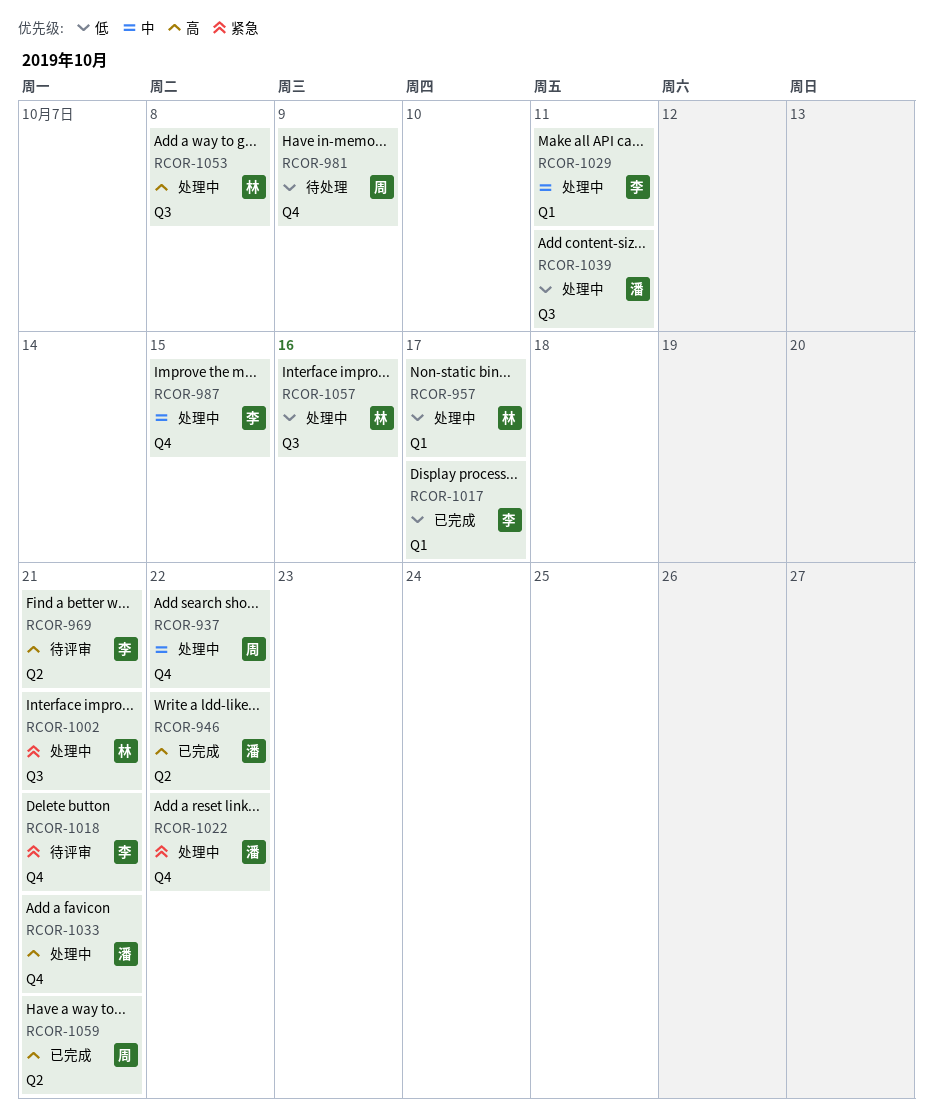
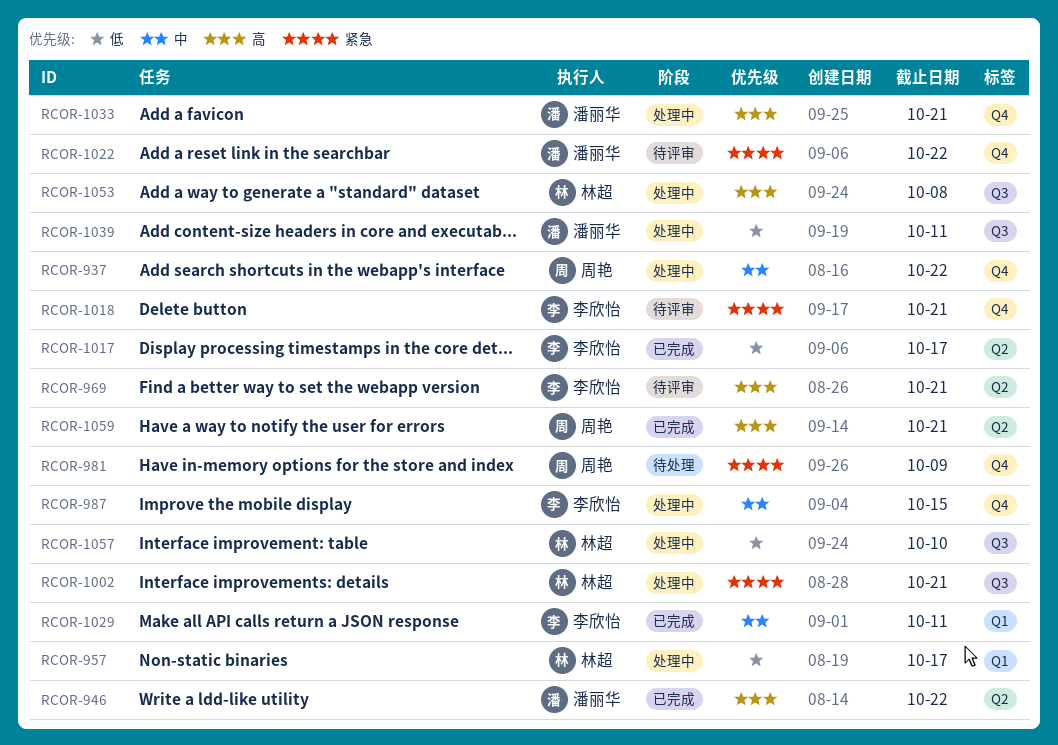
RCOR-981, priority: 低 -> 紧急
RCOR-1017, label: Q1 -> Q2
RCOR-1022, status: 处理中 -> 待评审
RCOR-1029, status: 处理中 -> 已完成
RCOR-1057, due: Oct 16 -> Oct 10

